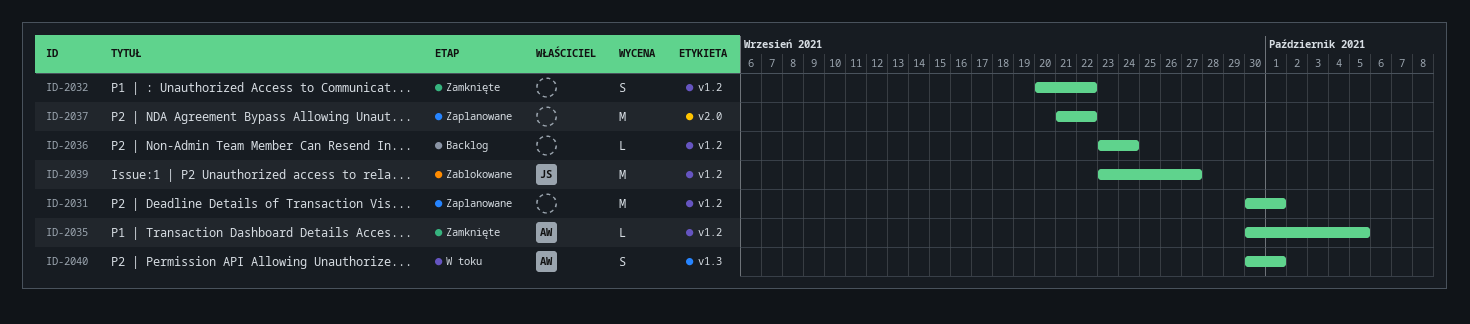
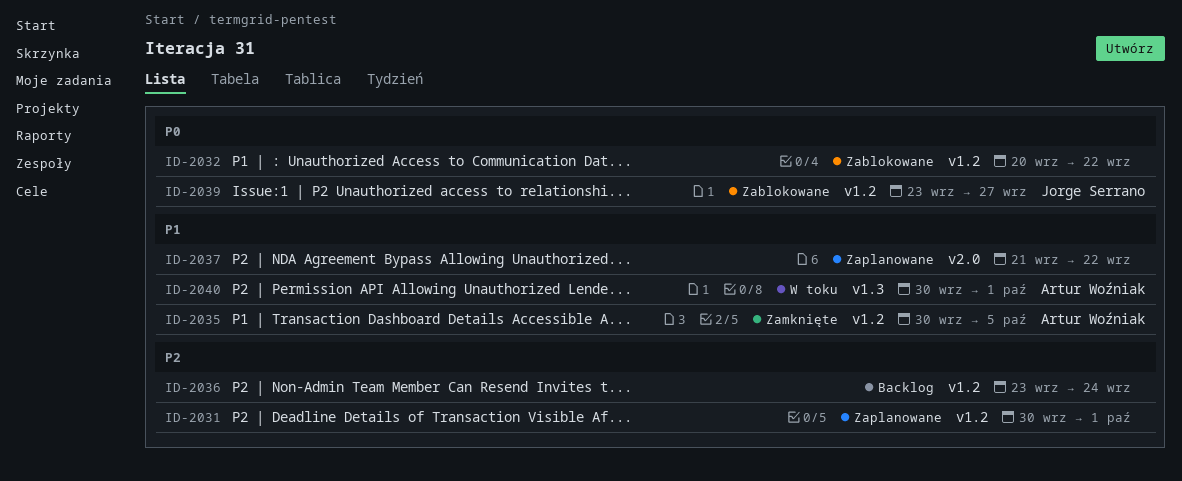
ID-2032, status: Zamknięte -> Zablokowane

